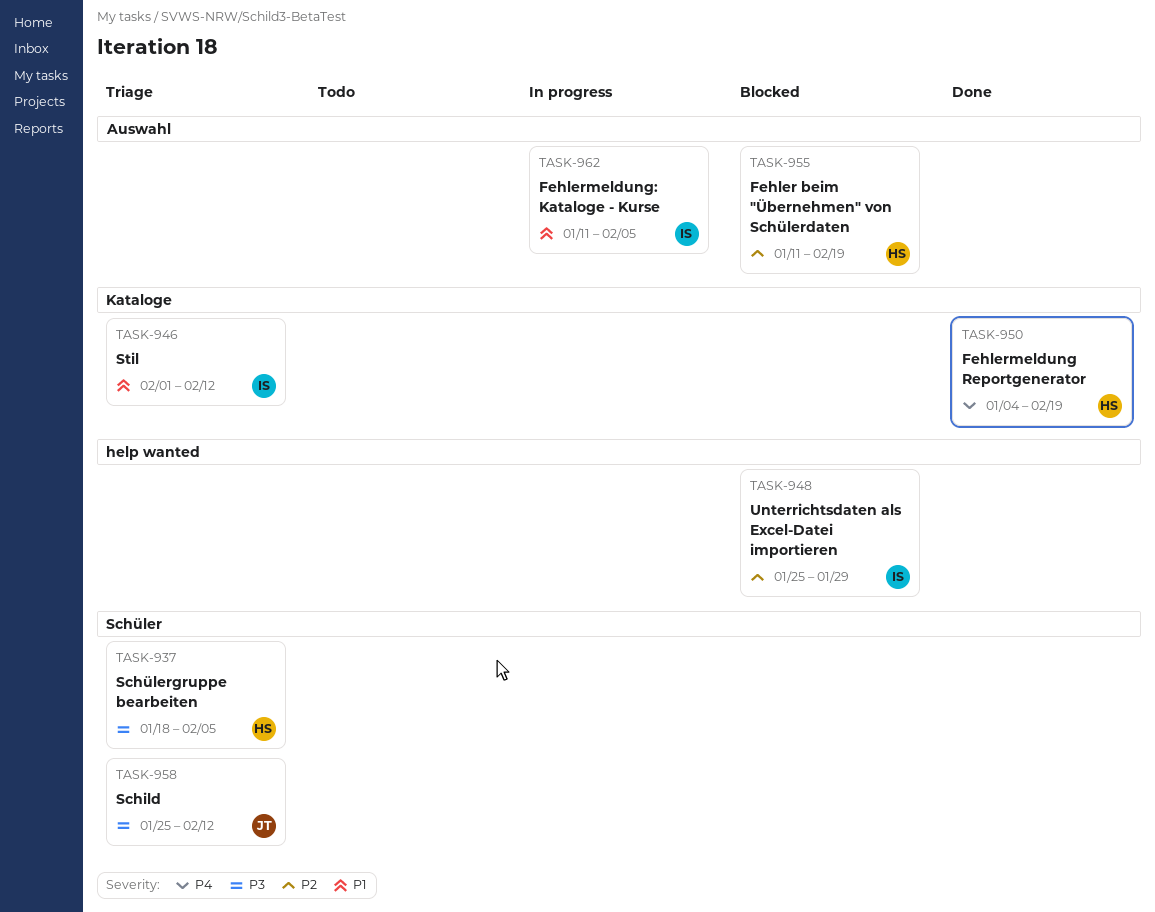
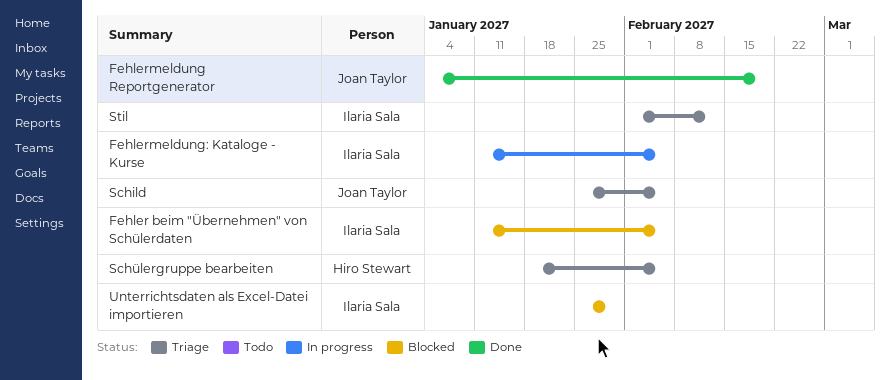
Fehler beim "Übernehmen" von Schülerdaten, owner: Hiro Stewart -> Ilaria Sala
Fehler beim "Übernehmen" von Schülerdaten, due: Feb 19 -> Feb 5
Fehlermeldung Reportgenerator, owner: Hiro Stewart -> Joan Taylor
Schild, due: Feb 12 -> Feb 5

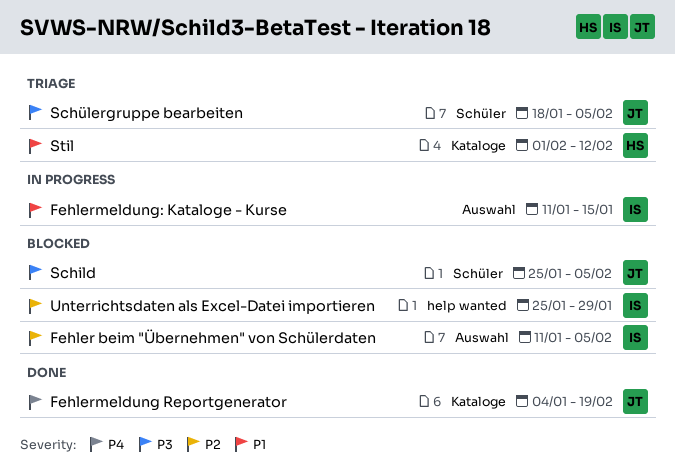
Fehlermeldung: Kataloge - Kurse, due: Feb 5 -> Jan 15
Schild, status: Triage -> Blocked
Schülergruppe bearbeiten, owner: Hiro Stewart -> Joan Taylor
Stil, owner: Ilaria Sala -> Hiro Stewart

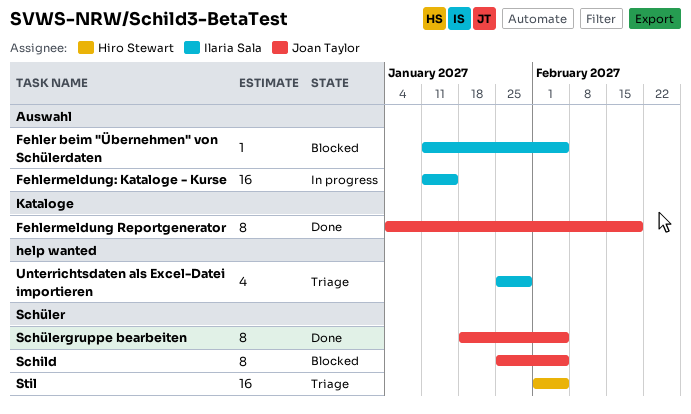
Schülergruppe bearbeiten, status: Triage -> Done
Stil, label: Kataloge -> Schüler
Stil, due: Feb 12 -> Feb 5
Unterrichtsdaten als Excel-Datei importieren, status: Blocked -> Triage

